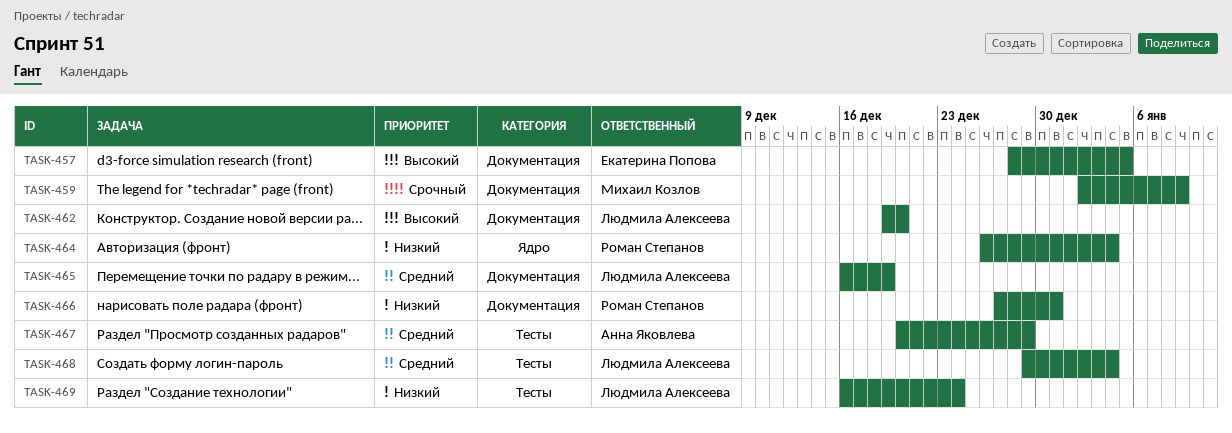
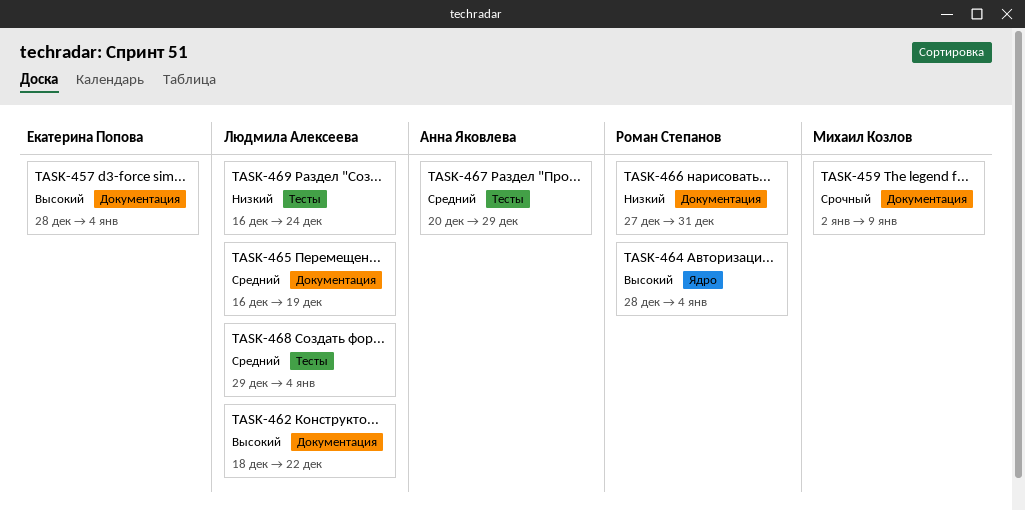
TASK-457, due: Jan 5 -> Jan 4
TASK-462, start: Dec 19 -> Dec 18
TASK-462, due: Dec 20 -> Dec 22
TASK-464, priority: Низкий -> Высокий
TASK-464, start: Dec 26 -> Dec 28

